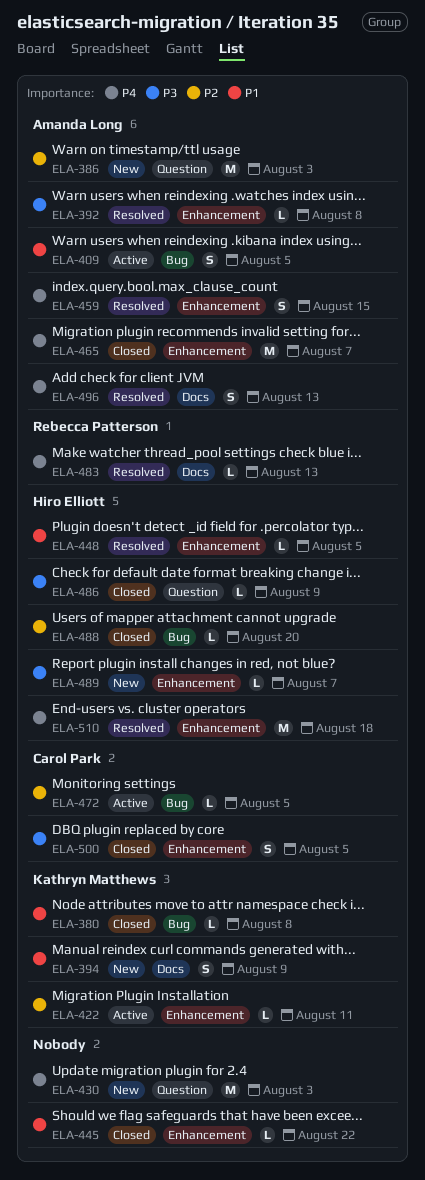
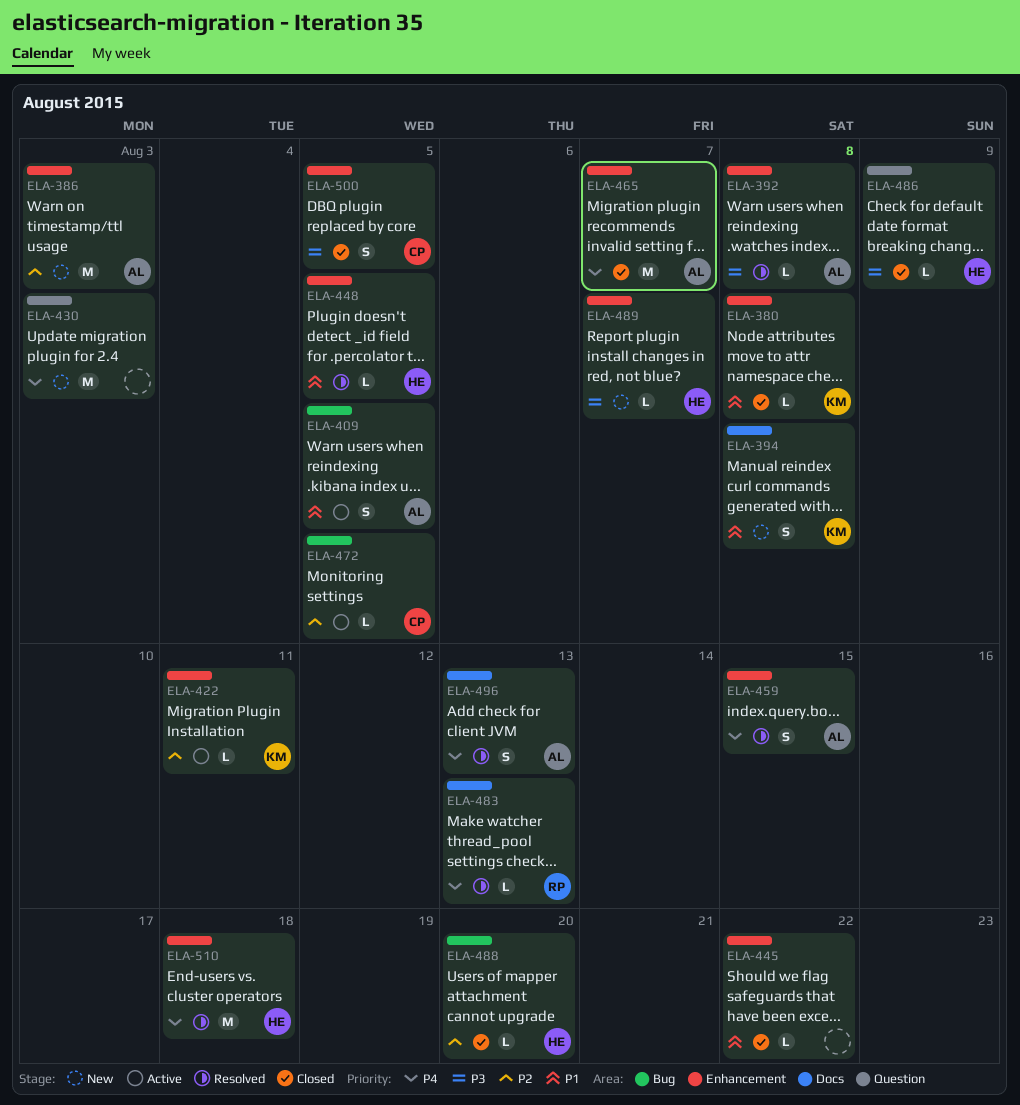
ELA-380, label: Bug -> Enhancement
ELA-386, label: Question -> Enhancement
ELA-394, due: Aug 9 -> Aug 8

